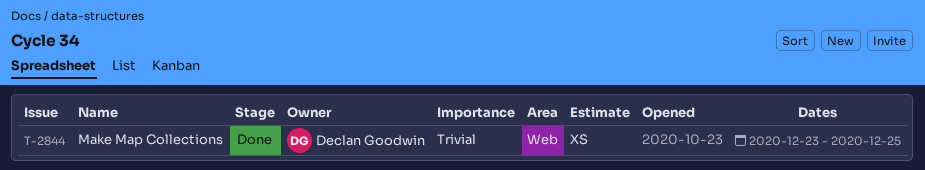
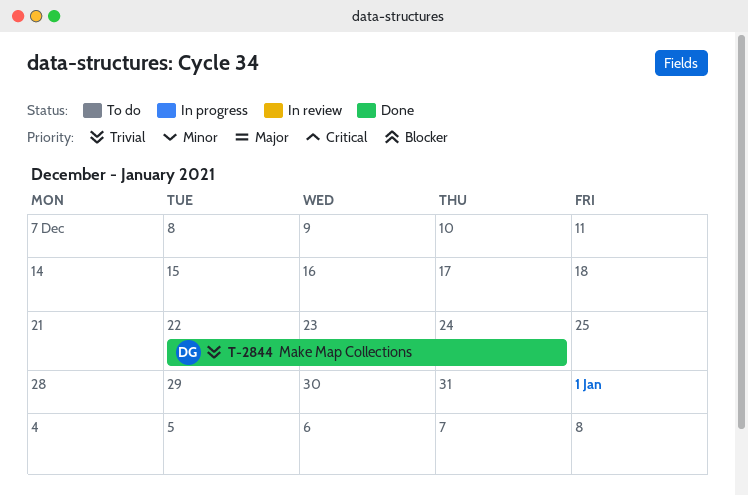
T-2844, start: Dec 23 -> Dec 22
T-2844, due: Dec 25 -> Dec 24

